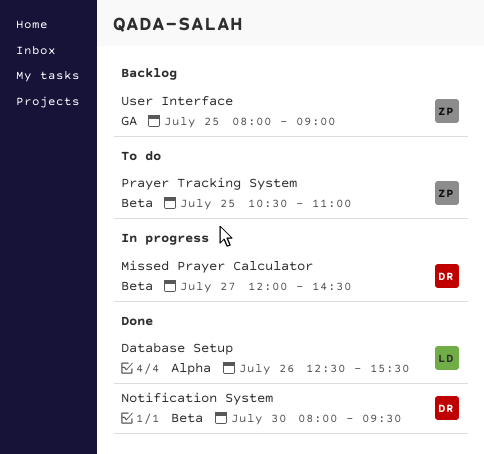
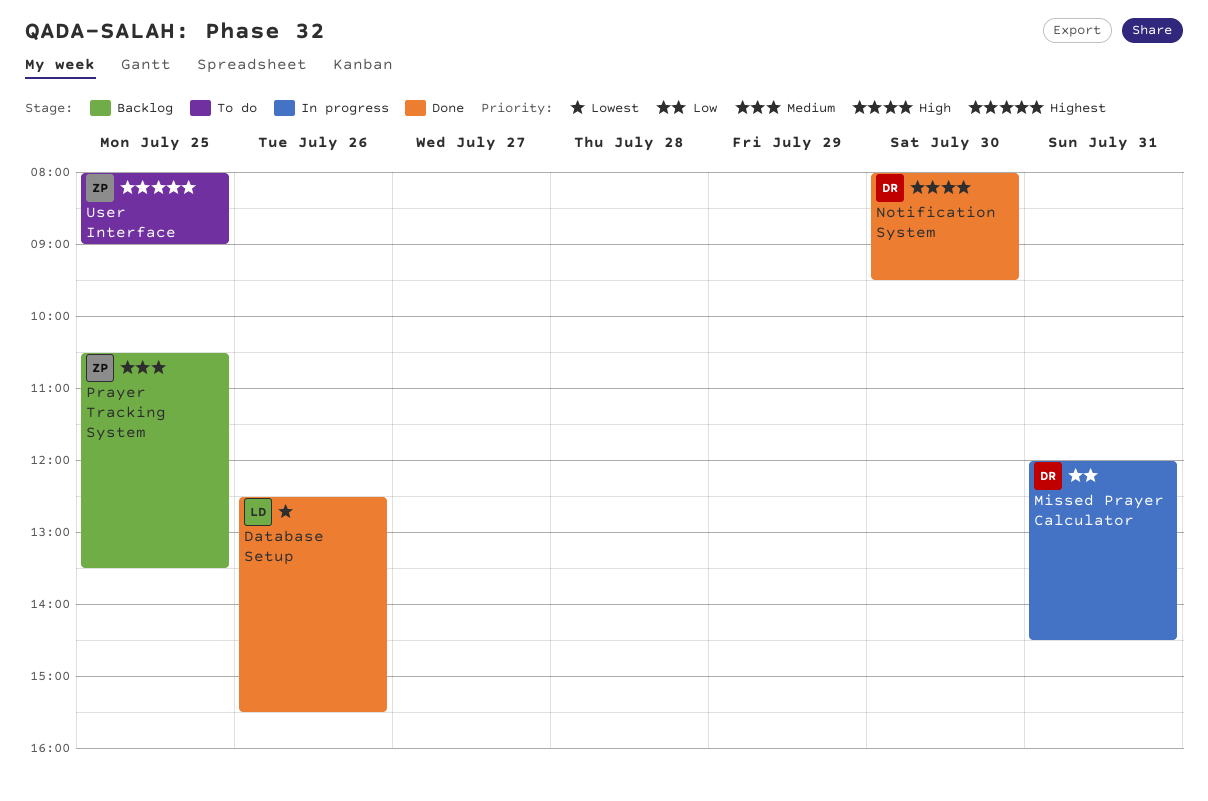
Missed Prayer Calculator, day: Jul 27 -> Jul 31
Prayer Tracking System, status: To do -> Backlog
Prayer Tracking System, ends: 11:00 -> 13:30
User Interface, status: Backlog -> To do

